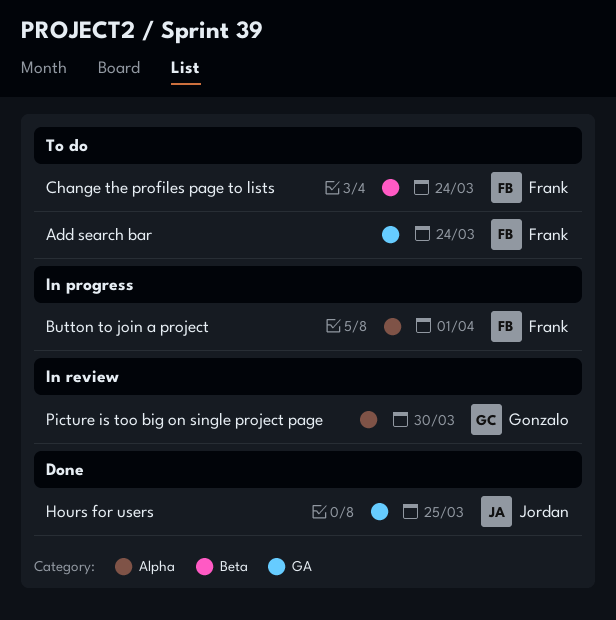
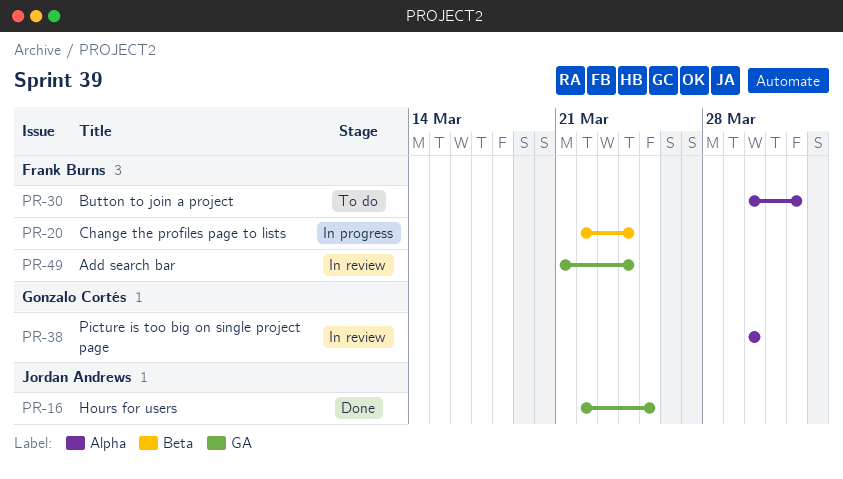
Add search bar, status: To do -> In review
Button to join a project, status: In progress -> To do
Change the profiles page to lists, status: To do -> In progress

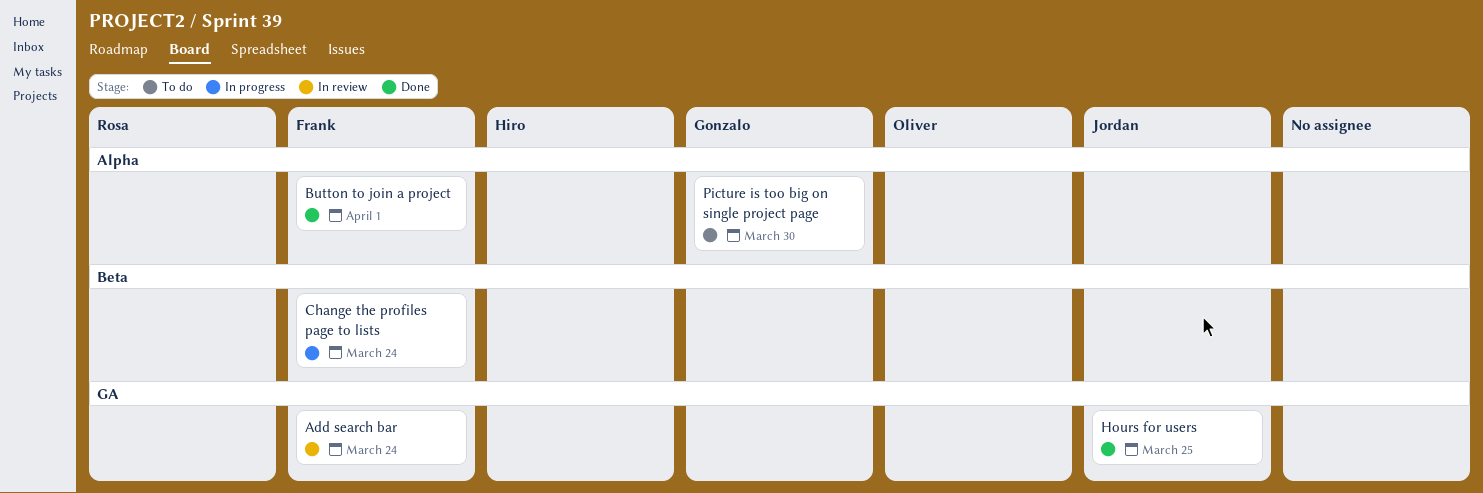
Button to join a project, status: To do -> Done
Picture is too big on single project page, status: In review -> To do

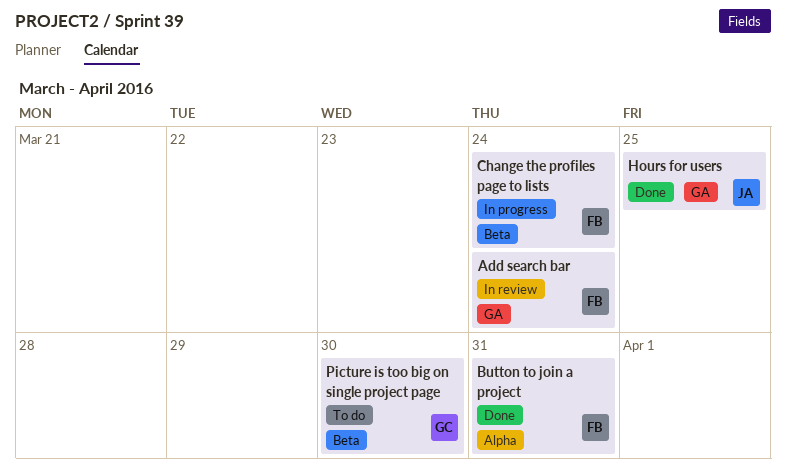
Button to join a project, due: Apr 1 -> Mar 31
Picture is too big on single project page, label: Alpha -> Beta

